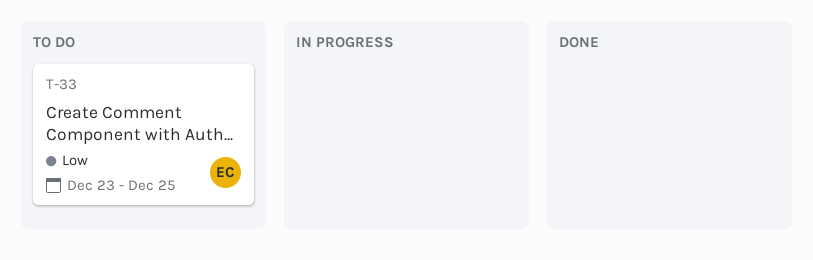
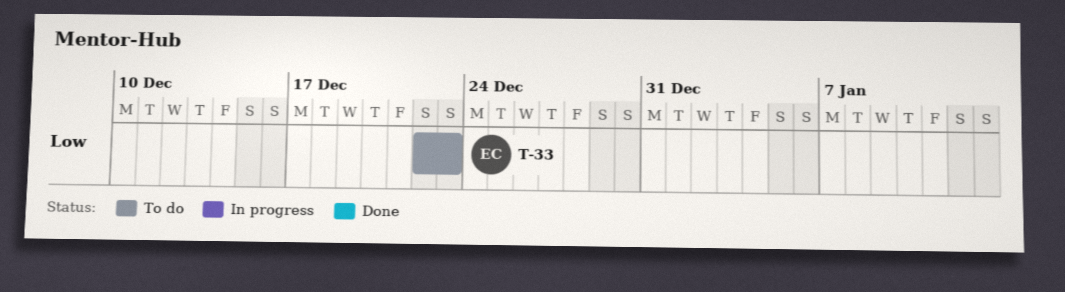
T-33, start: Dec 23 -> Dec 22
T-33, due: Dec 25 -> Dec 23

